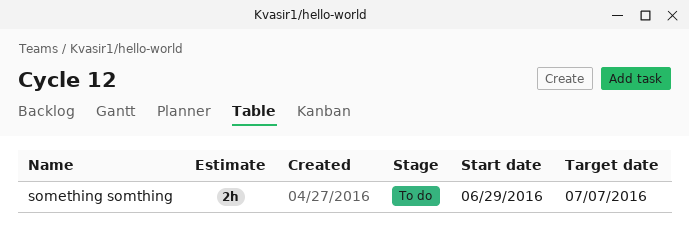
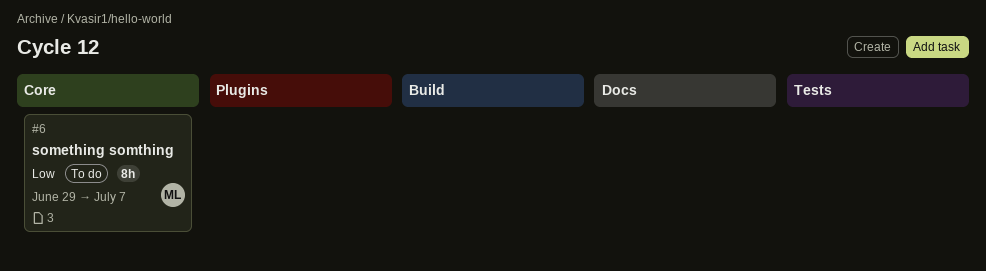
something somthing, estimate: 2h -> 8h

